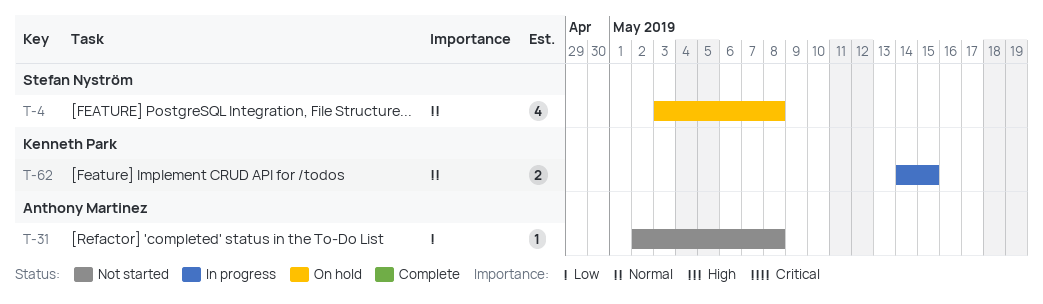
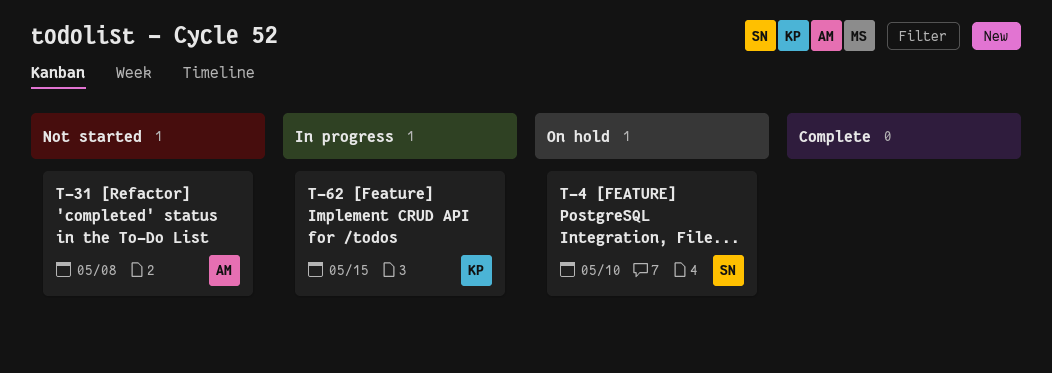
T-4, due: May 8 -> May 10

